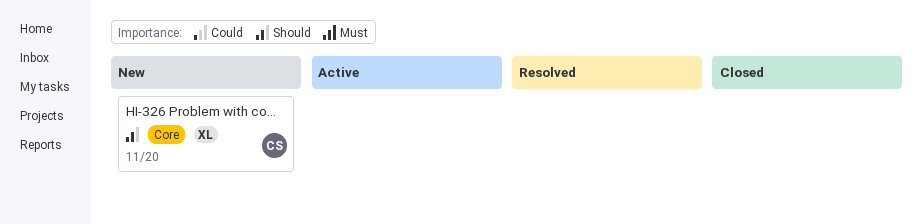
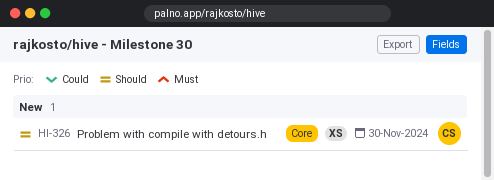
HI-326, estimate: XL -> XS
HI-326, due: Nov 20 -> Nov 30

